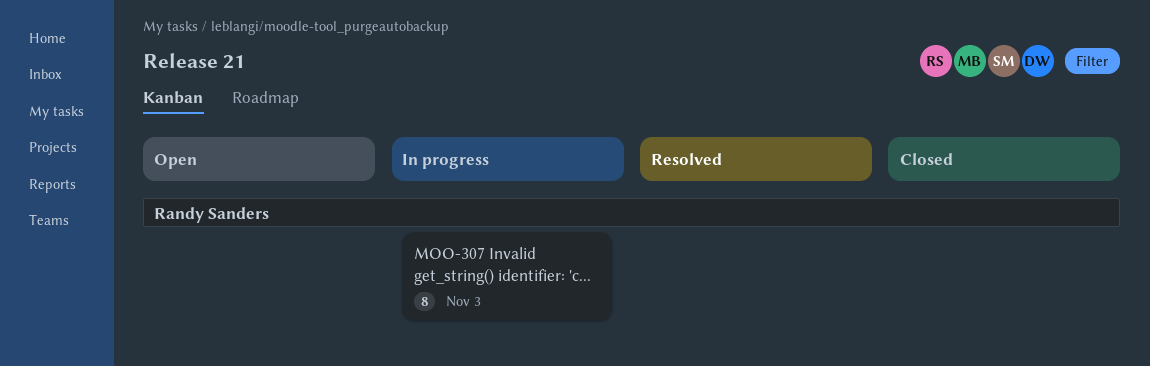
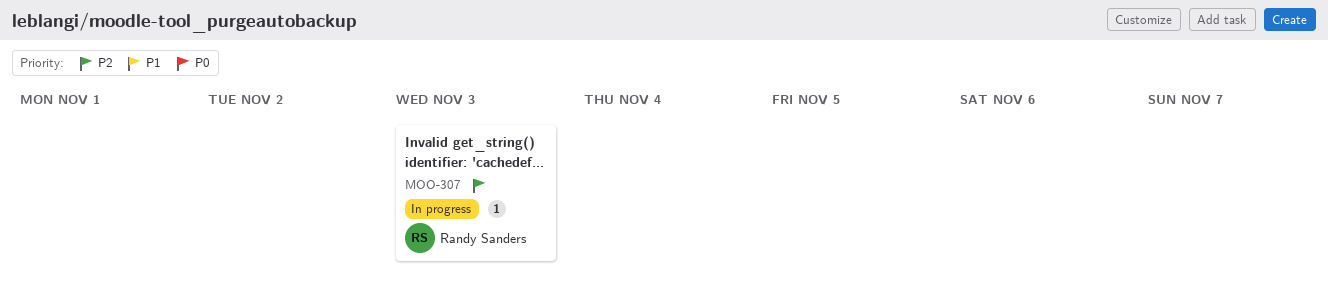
MOO-307, estimate: 8 -> 1

